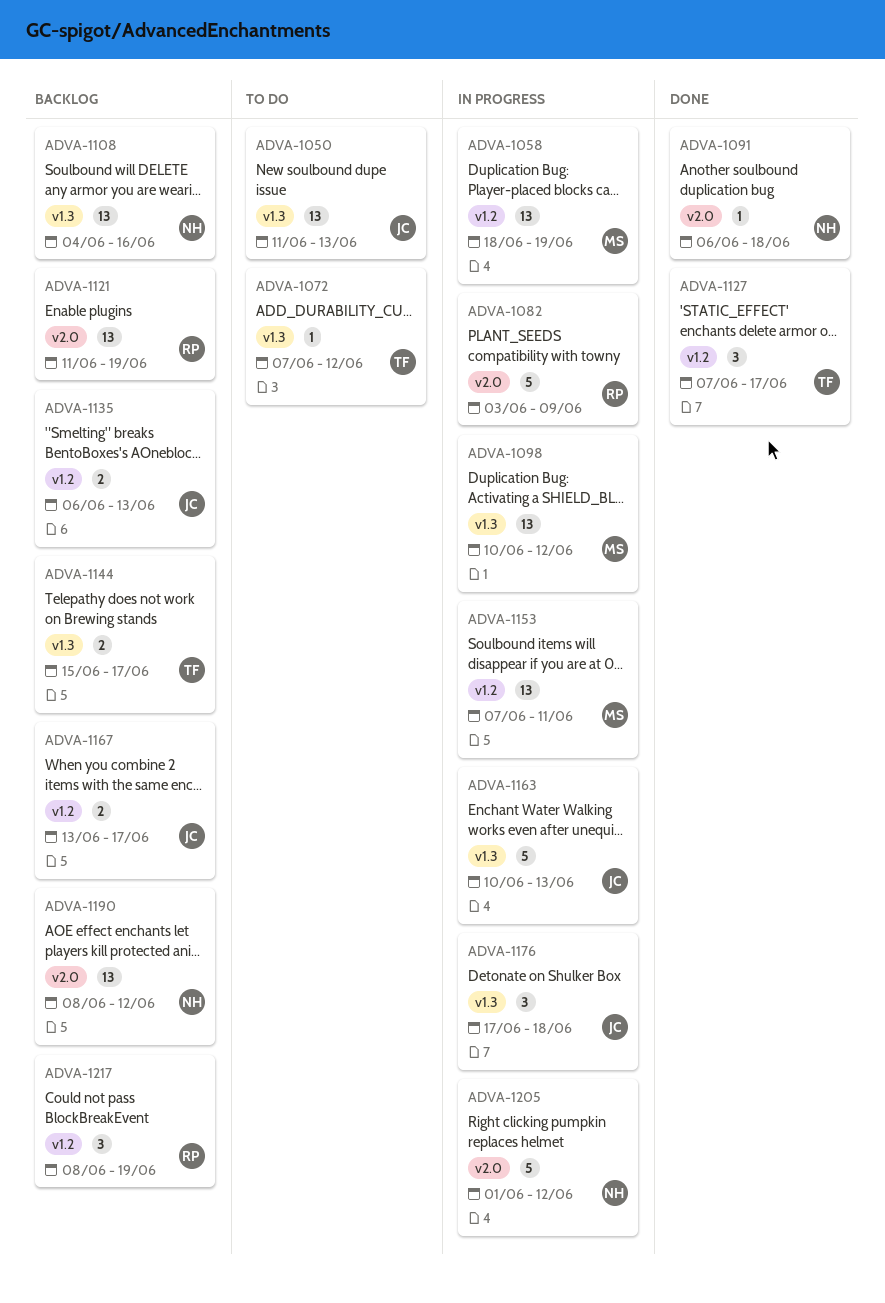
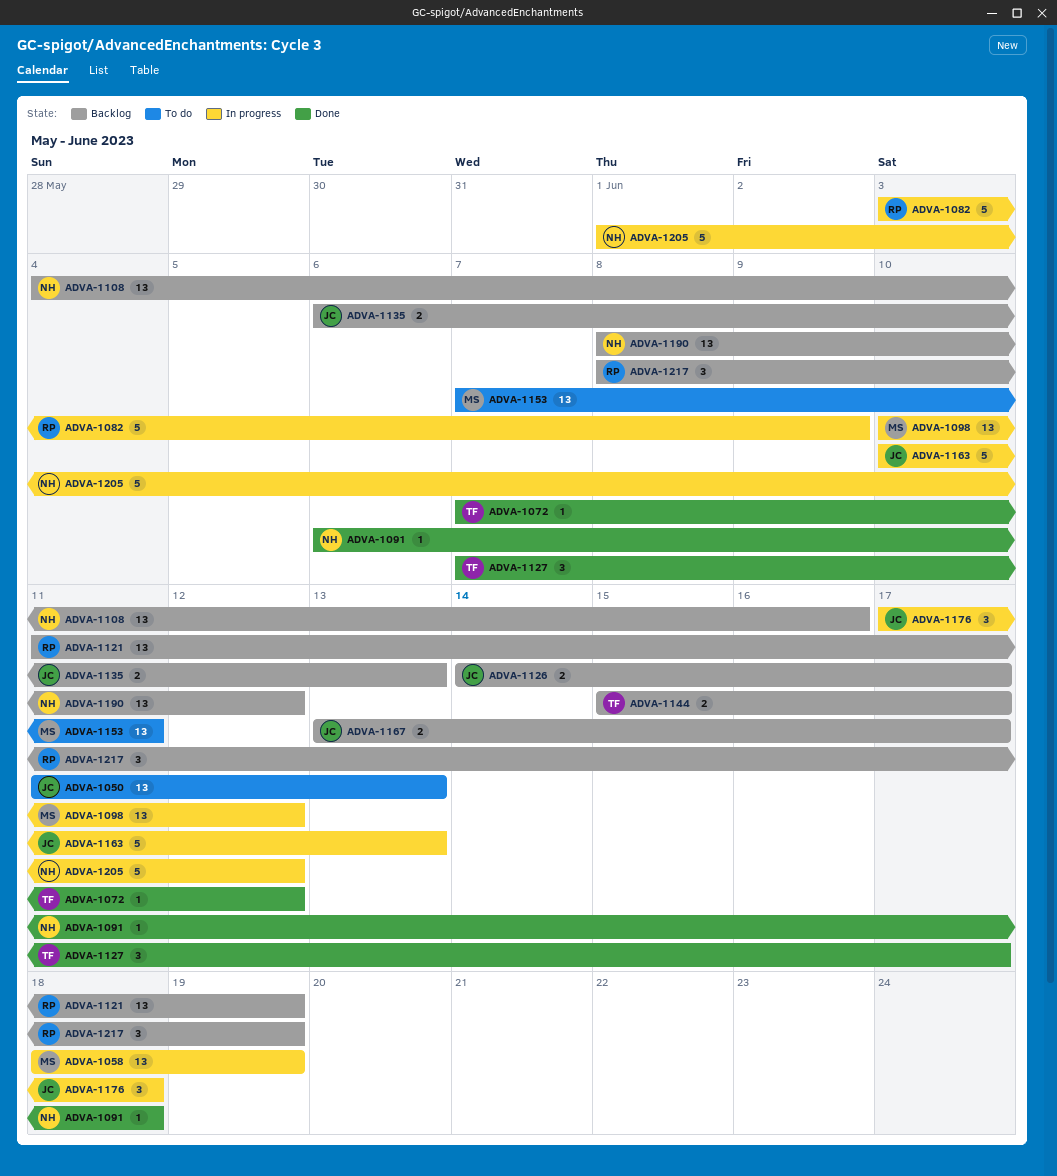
ADVA-1072, status: To do -> Done
ADVA-1126: none -> present
ADVA-1153, status: In progress -> To do

